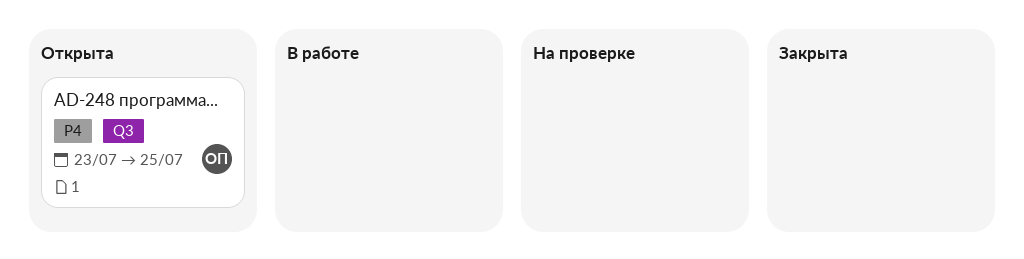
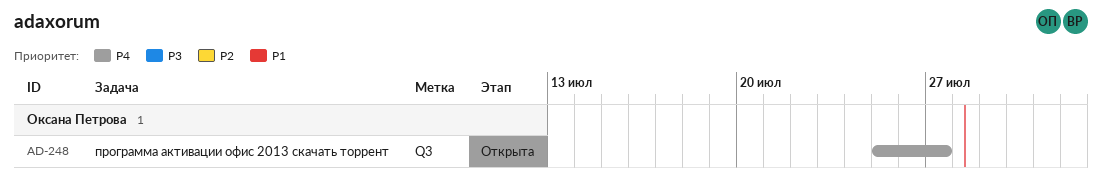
AD-248, start: Jul 23 -> Jul 25
AD-248, due: Jul 25 -> Jul 27

